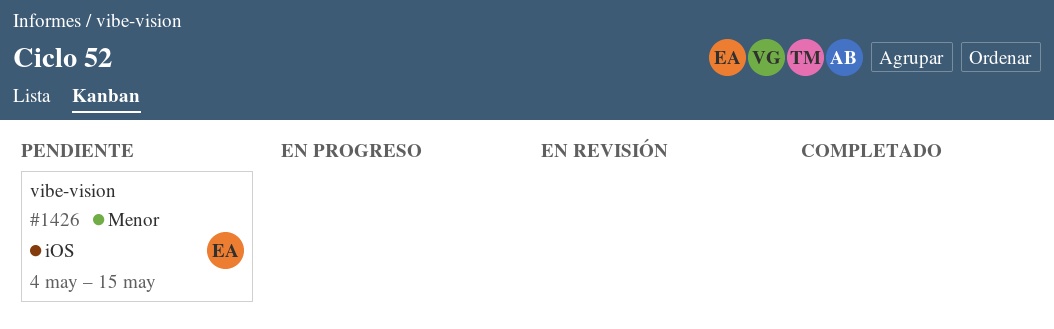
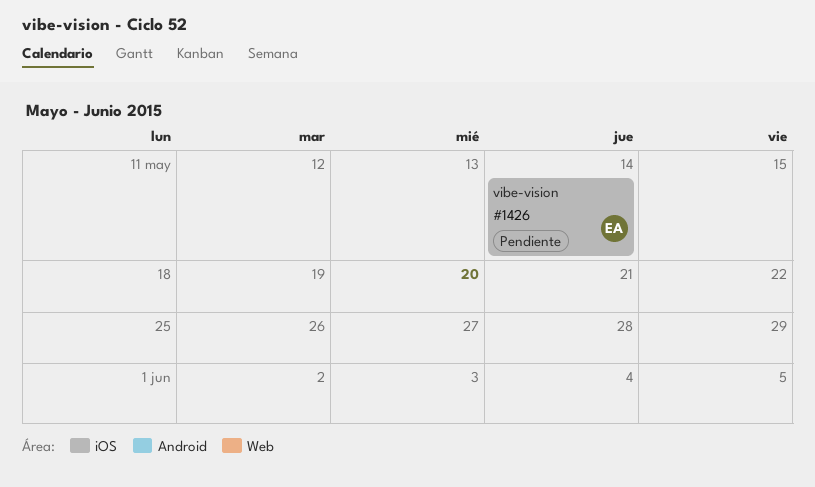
#1426, due: May 15 -> May 14

